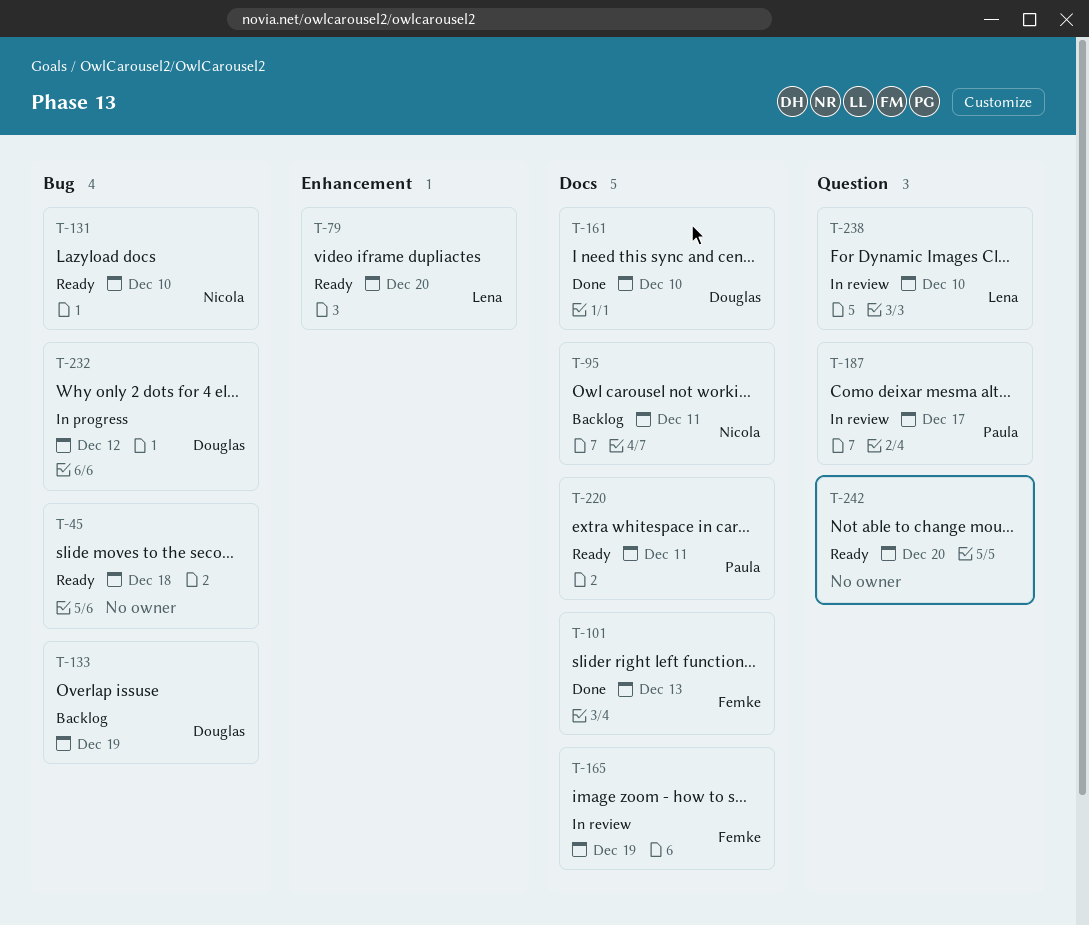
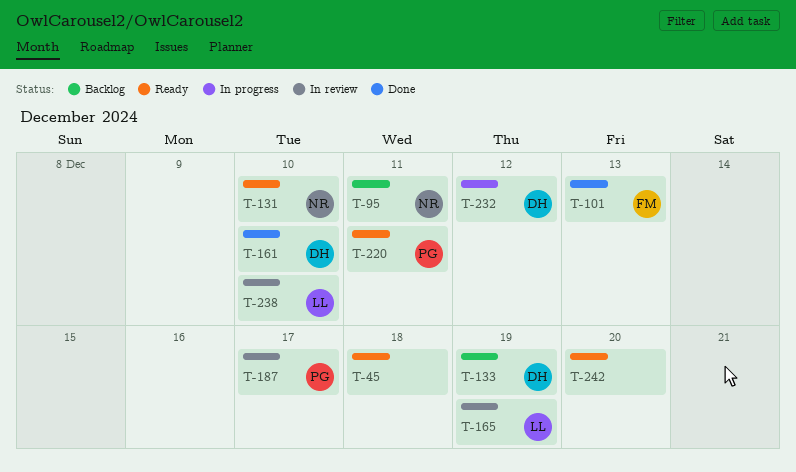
T-79: present -> none
T-165, owner: Femke -> Lena

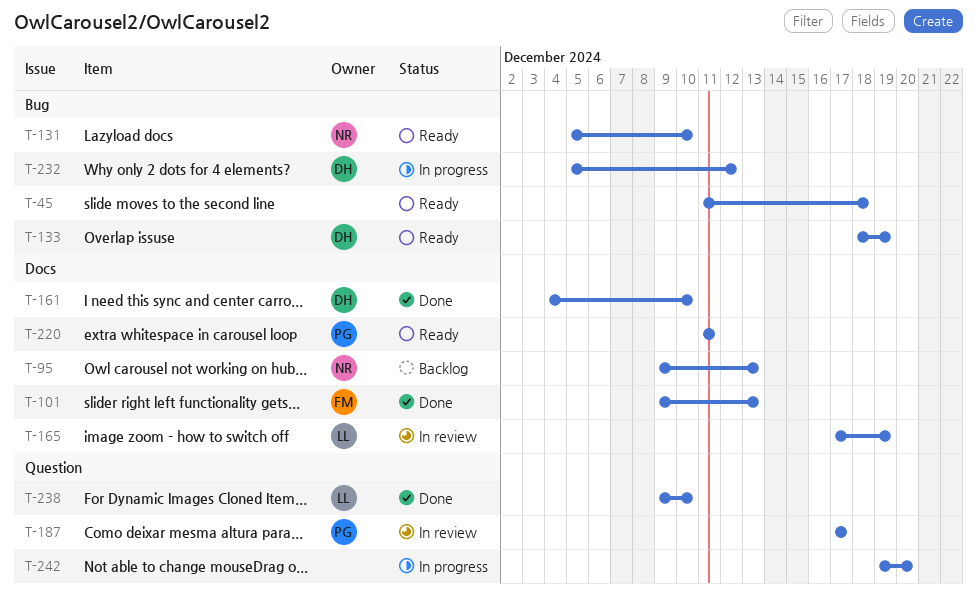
T-95, due: Dec 11 -> Dec 13
T-133, status: Backlog -> Ready
T-238, status: In review -> Done
T-242, status: Ready -> In progress

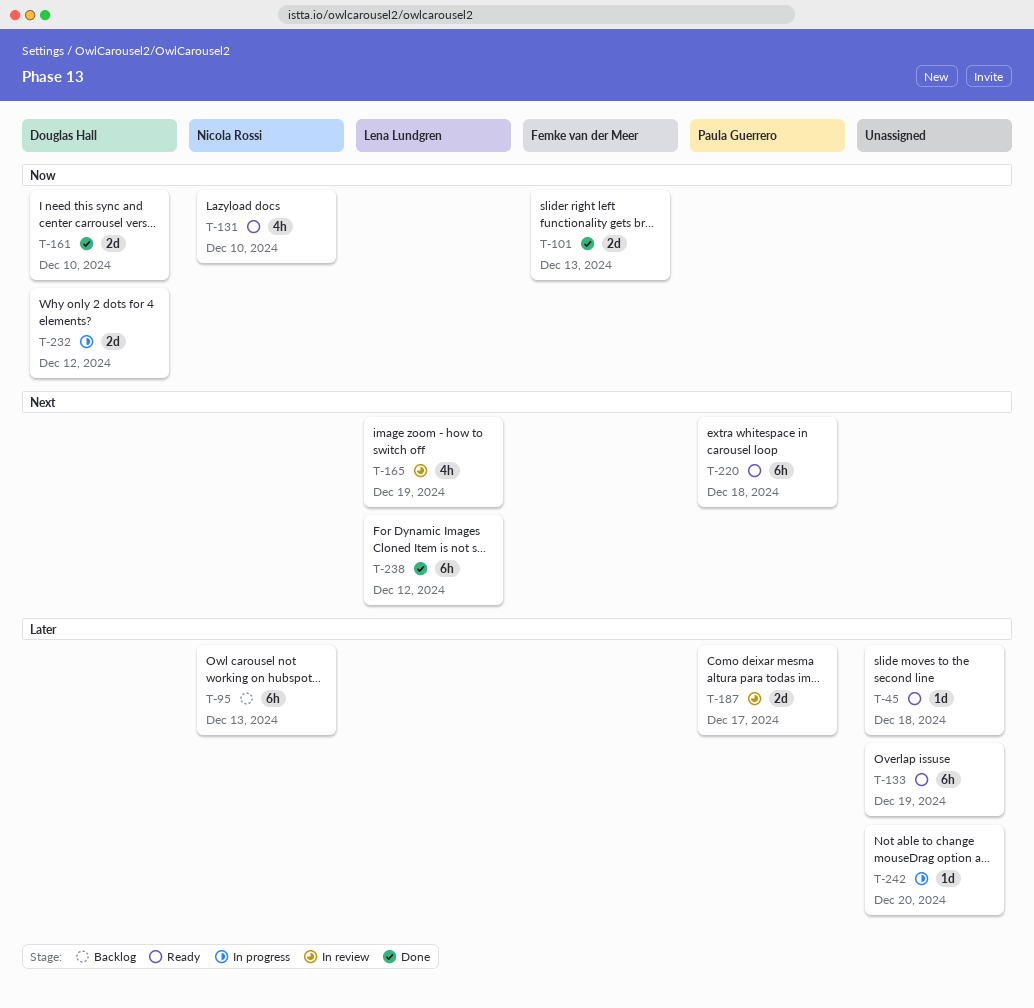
T-133, owner: Douglas Hall -> none
T-220, due: Dec 11 -> Dec 18
T-238, due: Dec 10 -> Dec 12

